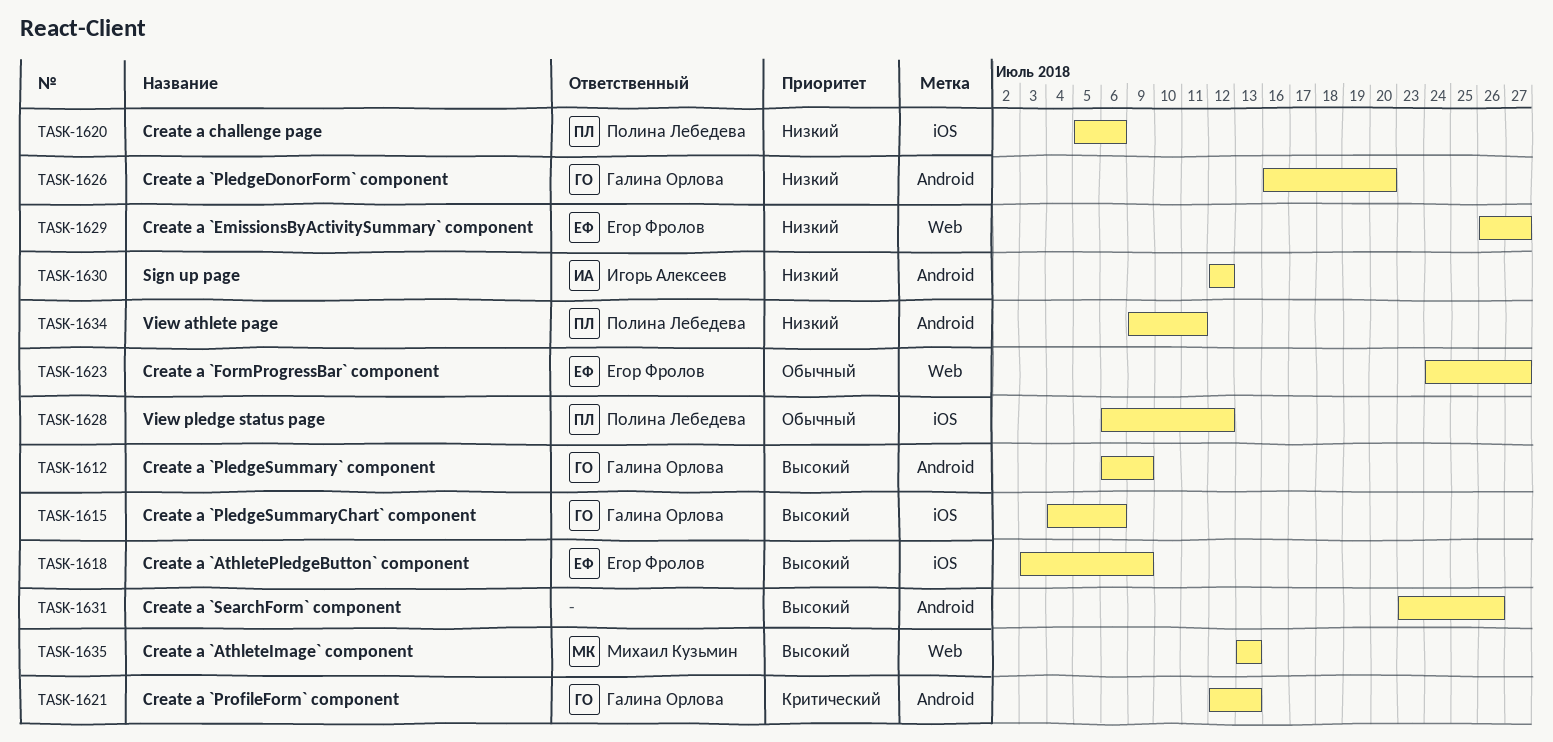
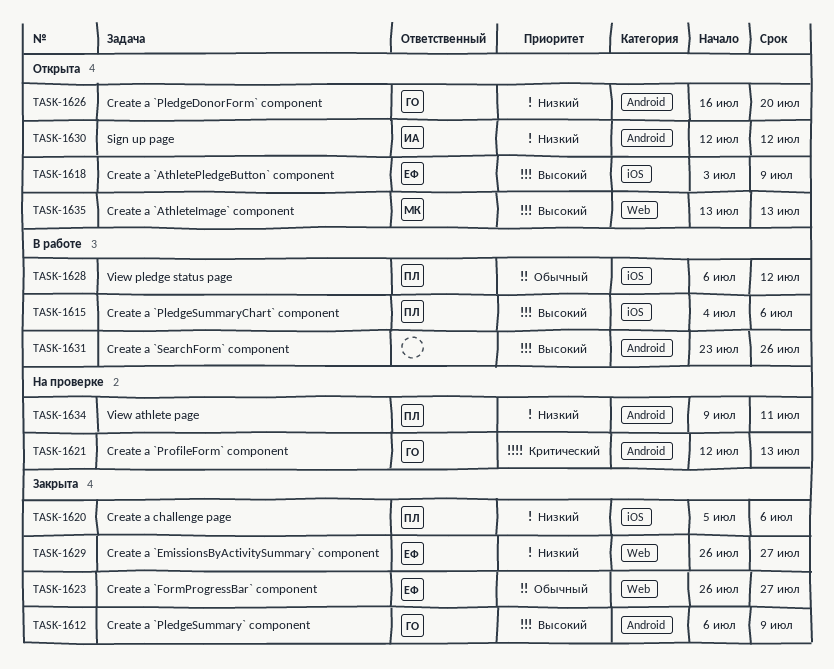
TASK-1615, owner: Галина Орлова -> Полина Лебедева
TASK-1623, start: Jul 24 -> Jul 26

